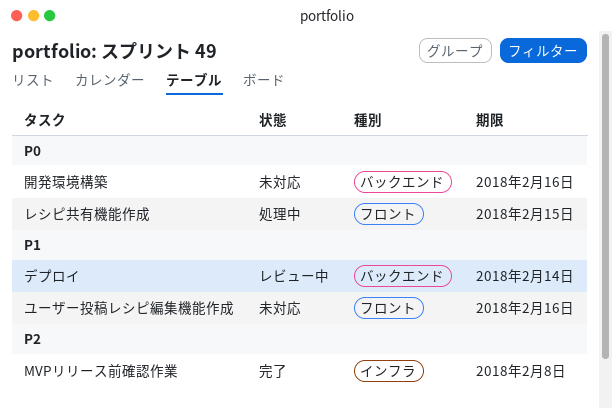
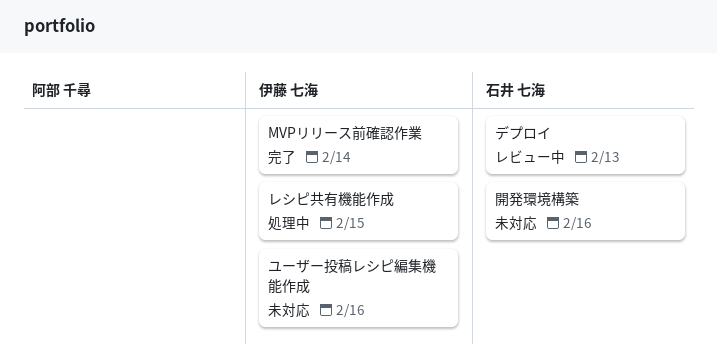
MVPリリース前確認作業, due: Feb 8 -> Feb 14
デプロイ, due: Feb 14 -> Feb 13

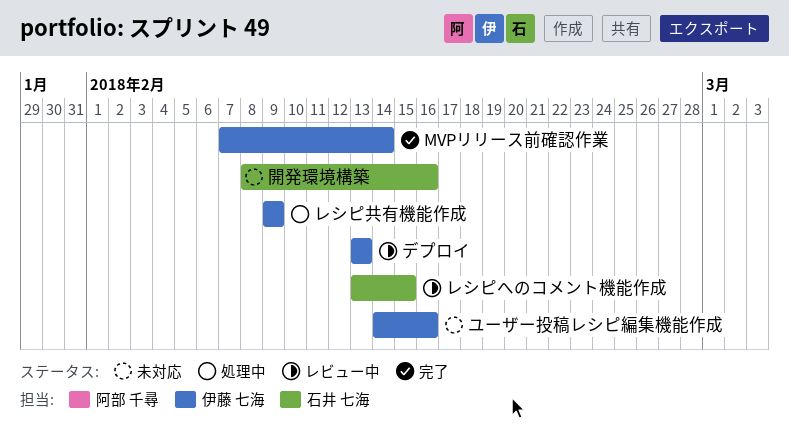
デプロイ, owner: 石井 七海 -> 伊藤 七海
レシピへのコメント機能作成: none -> present
レシピ共有機能作成, due: Feb 15 -> Feb 9

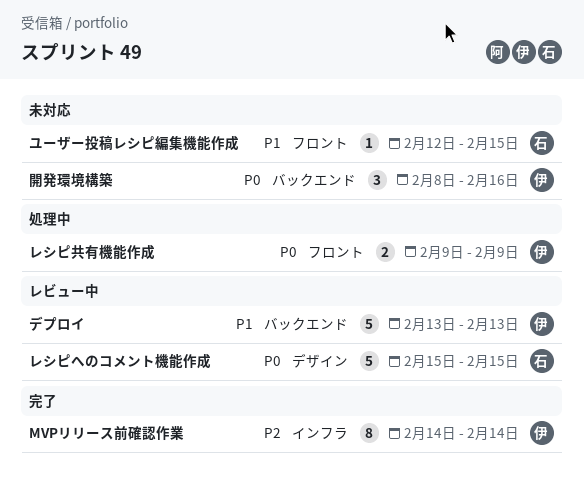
MVPリリース前確認作業, start: Feb 7 -> Feb 14
ユーザー投稿レシピ編集機能作成, owner: 伊藤 七海 -> 石井 七海
ユーザー投稿レシピ編集機能作成, start: Feb 14 -> Feb 12
ユーザー投稿レシピ編集機能作成, due: Feb 16 -> Feb 15
レシピへのコメント機能作成, start: Feb 13 -> Feb 15
開発環境構築, owner: 石井 七海 -> 伊藤 七海

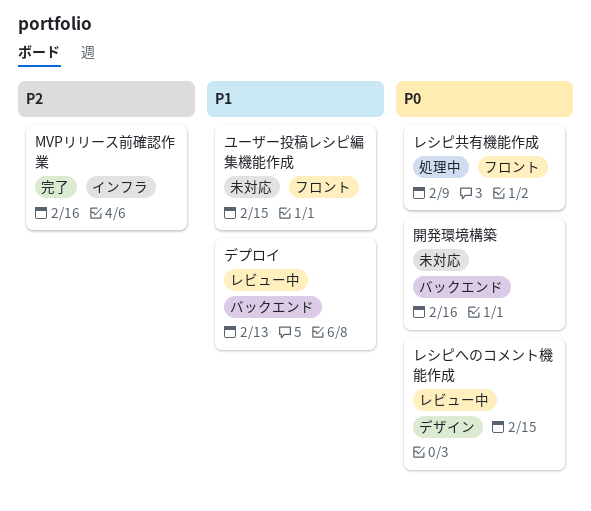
MVPリリース前確認作業, due: Feb 14 -> Feb 16

